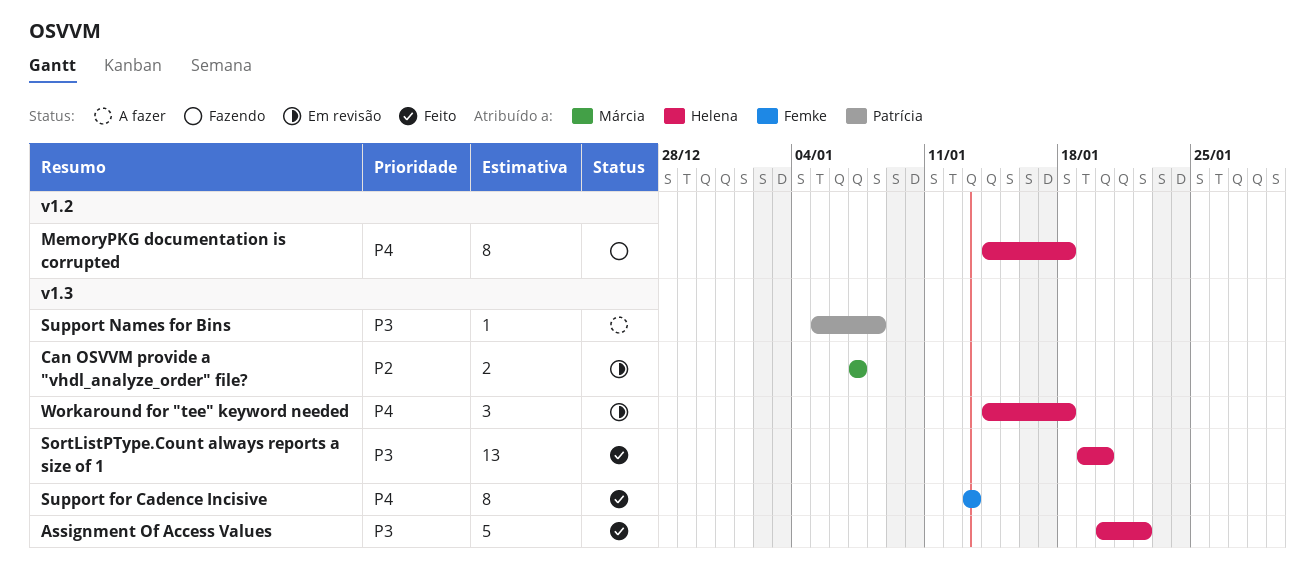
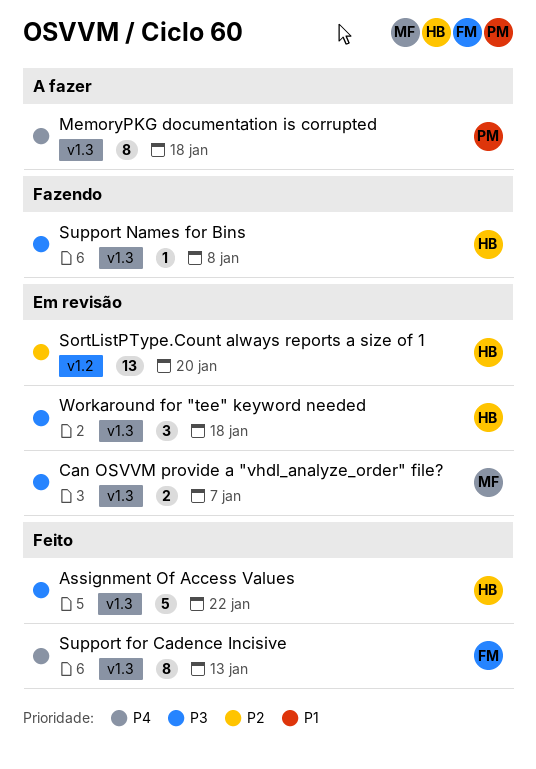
Can OSVVM provide a "vhdl_analyze_order" file?, priority: P2 -> P3
MemoryPKG documentation is corrupted, status: Fazendo -> A fazer
MemoryPKG documentation is corrupted, owner: Helena -> Patrícia
MemoryPKG documentation is corrupted, label: v1.2 -> v1.3
SortListPType.Count always reports a size of 1, status: Feito -> Em revisão
SortListPType.Count always reports a size of 1, priority: P3 -> P2
SortListPType.Count always reports a size of 1, label: v1.3 -> v1.2
Support Names for Bins, status: A fazer -> Fazendo
Support Names for Bins, owner: Patrícia -> Helena
Workaround for "tee" keyword needed, priority: P4 -> P3

